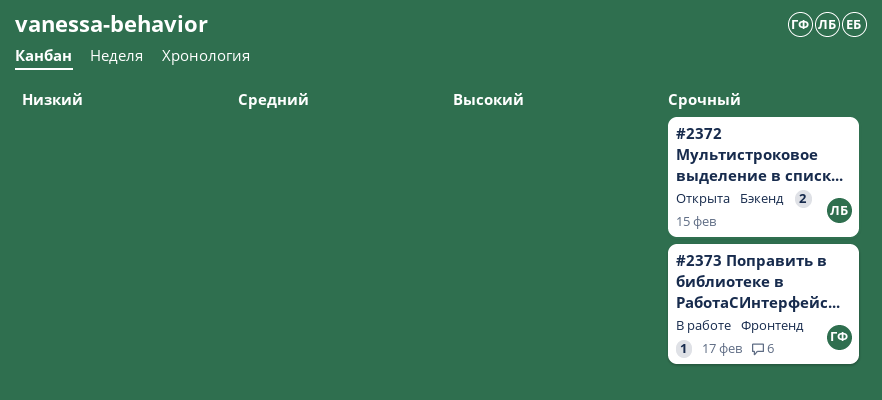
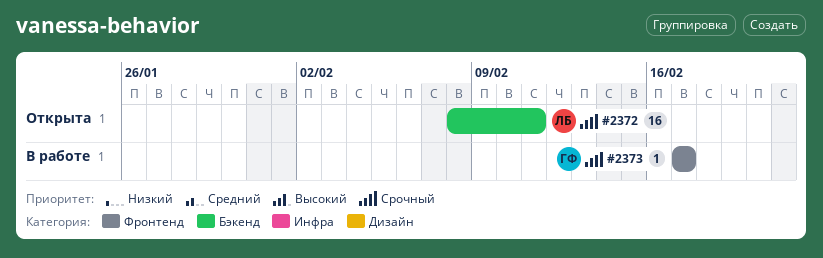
#2372, estimate: 2 -> 16
#2372, due: Feb 15 -> Feb 11

